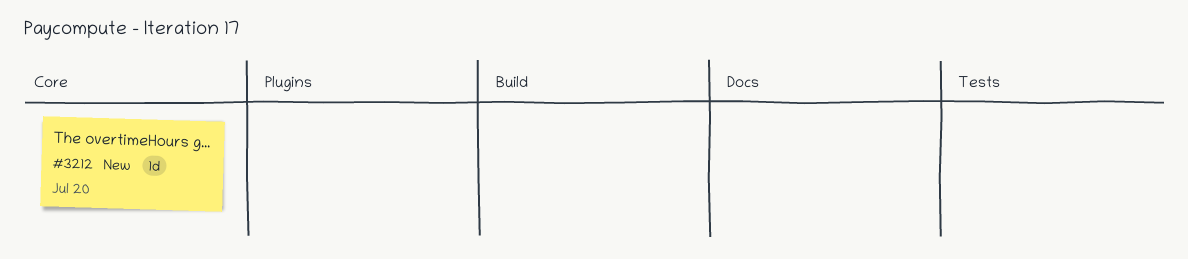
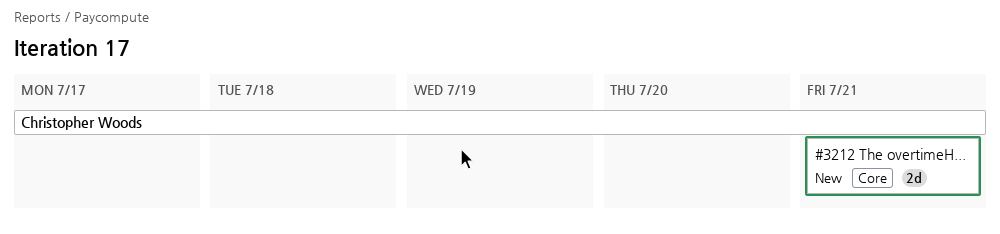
#3212, estimate: 1d -> 2d
#3212, due: Jul 20 -> Jul 21

